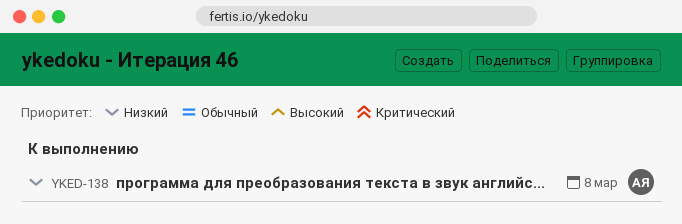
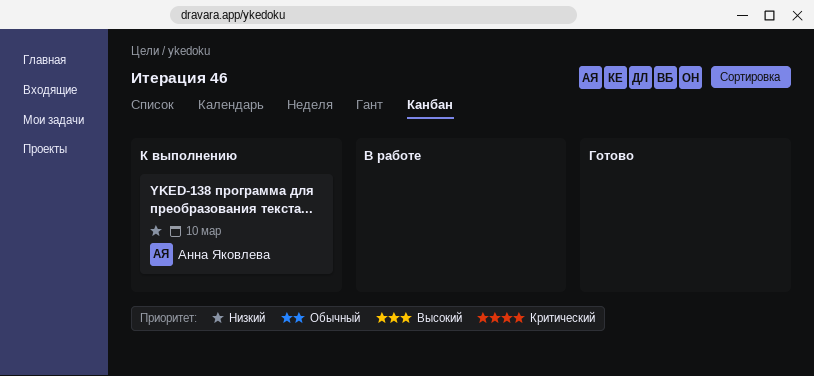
YKED-138, due: Mar 8 -> Mar 10

